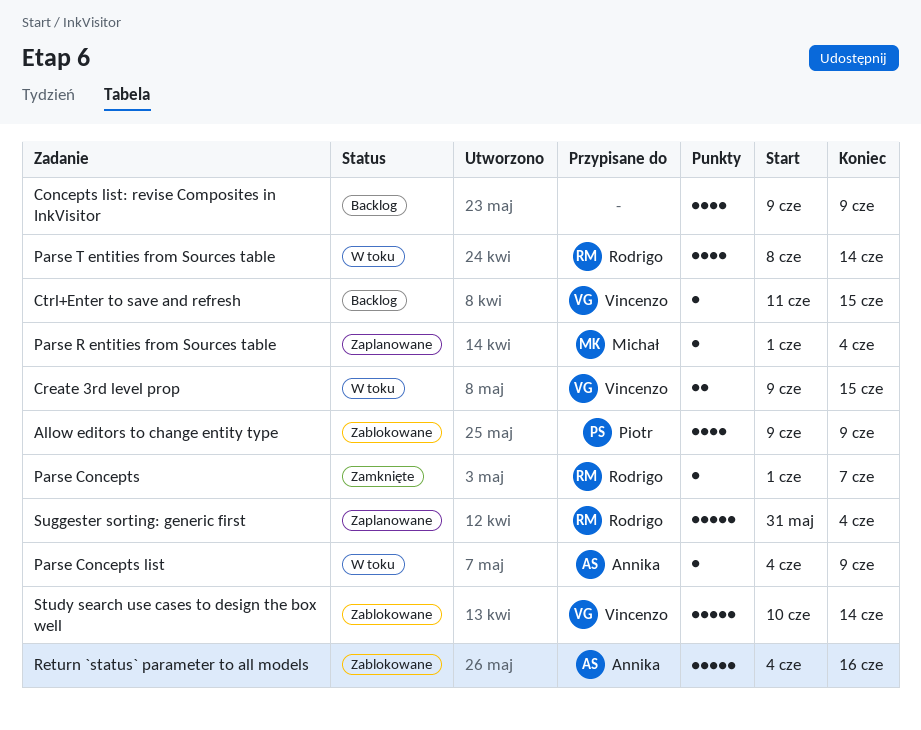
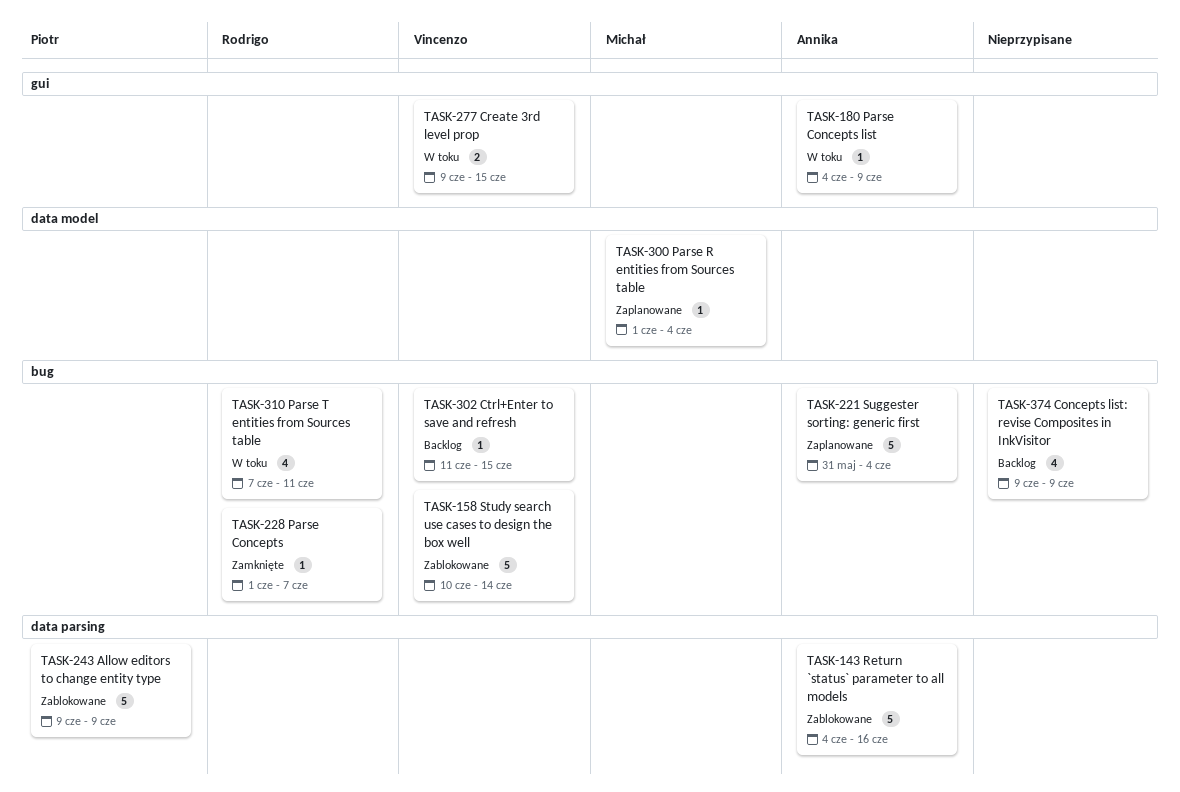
Allow editors to change entity type, estimate: 4 -> 5
Parse T entities from Sources table, start: Jun 8 -> Jun 7
Parse T entities from Sources table, due: Jun 14 -> Jun 11
Suggester sorting: generic first, owner: Rodrigo -> Annika

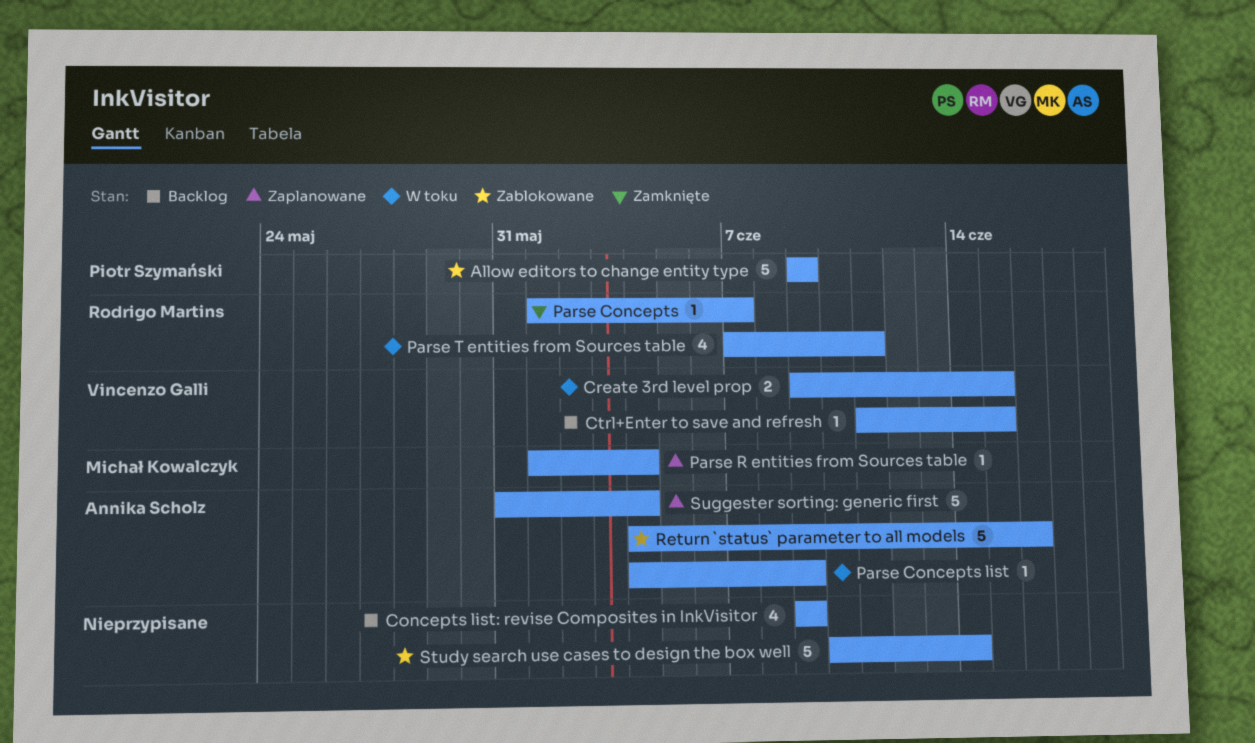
Study search use cases to design the box well, owner: Vincenzo Galli -> none

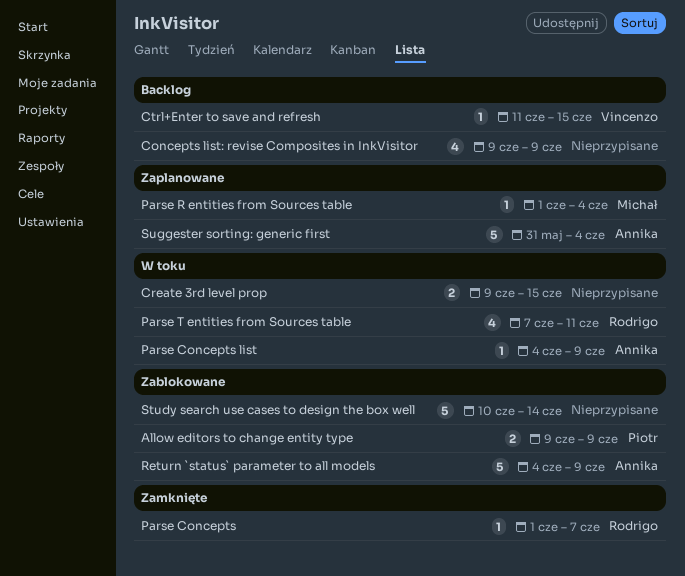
Allow editors to change entity type, estimate: 5 -> 2
Create 3rd level prop, owner: Vincenzo Galli -> none
Return `status` parameter to all models, due: Jun 16 -> Jun 9

